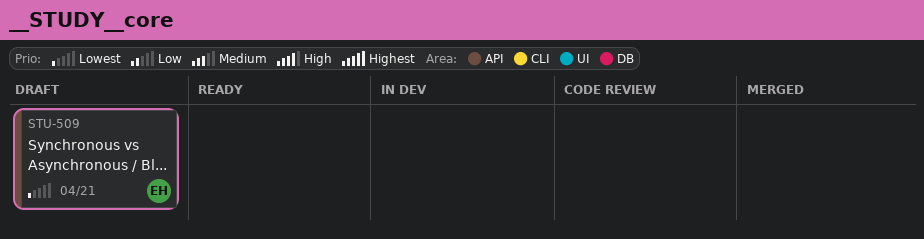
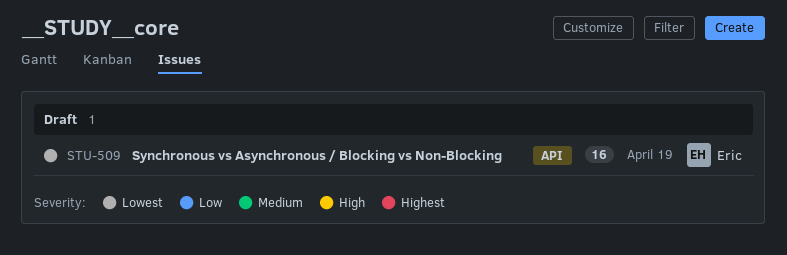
STU-509, due: Apr 21 -> Apr 19

